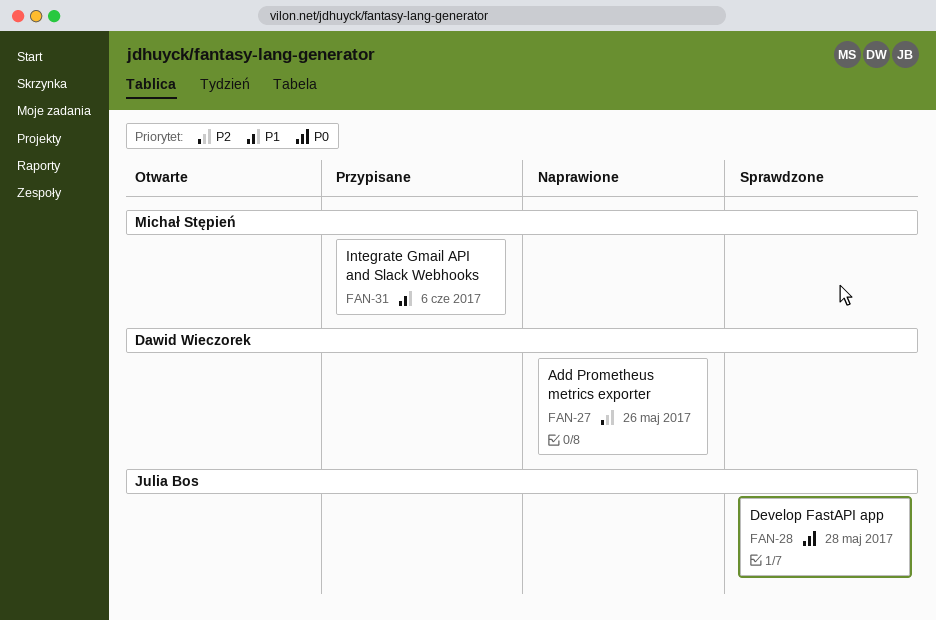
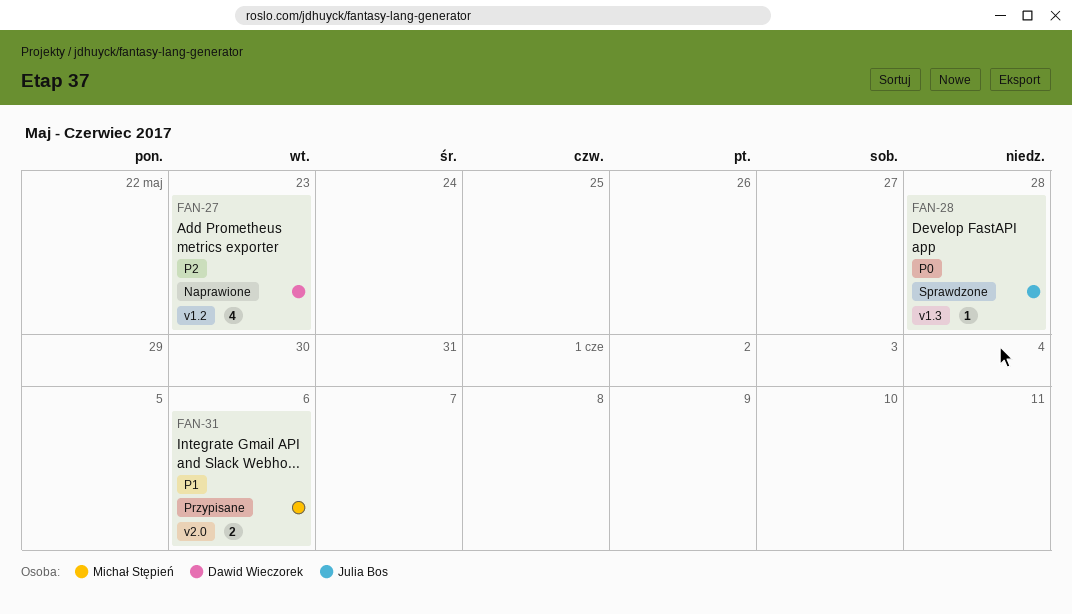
FAN-27, due: May 26 -> May 23

